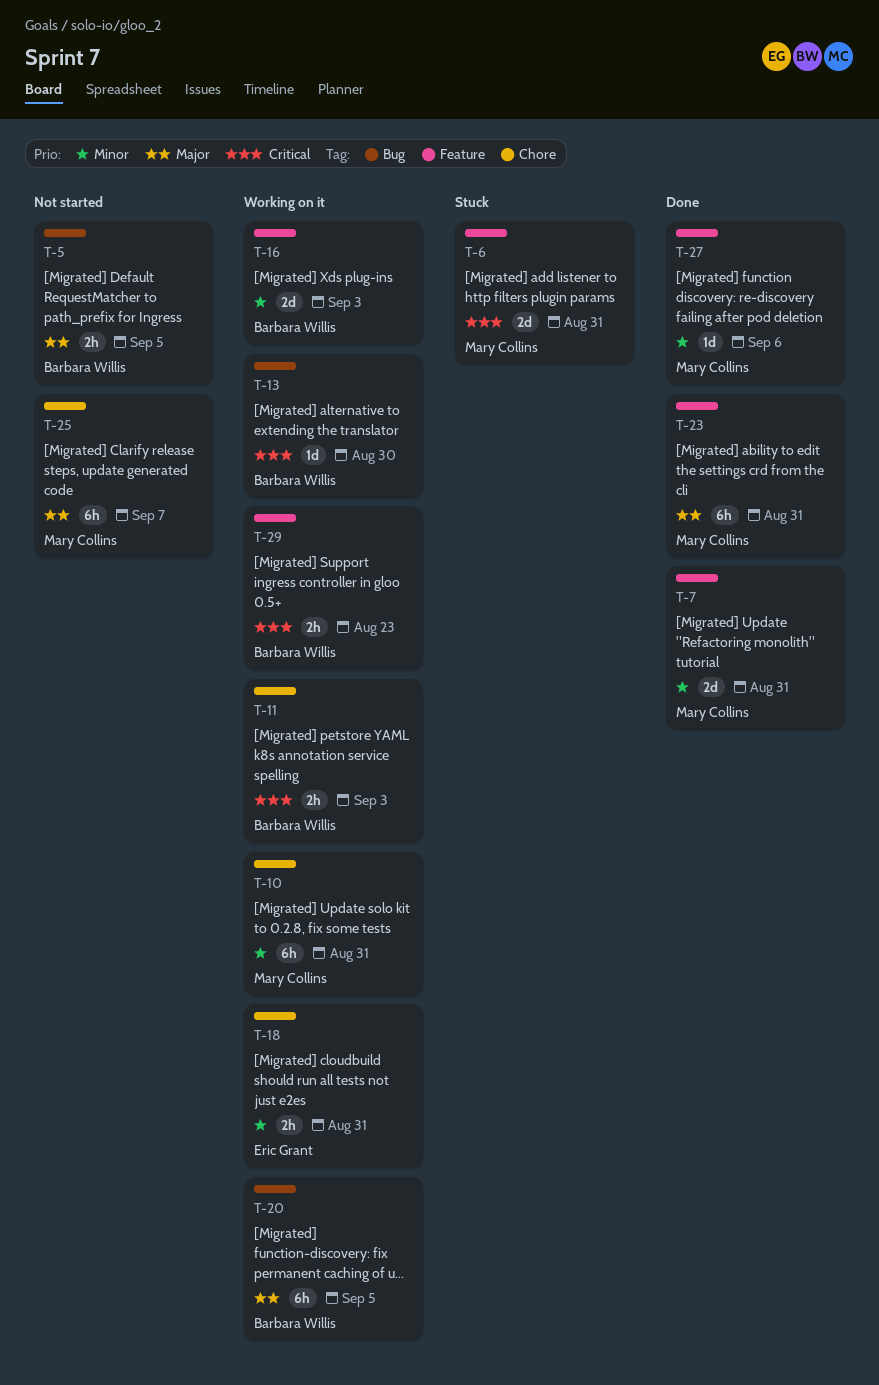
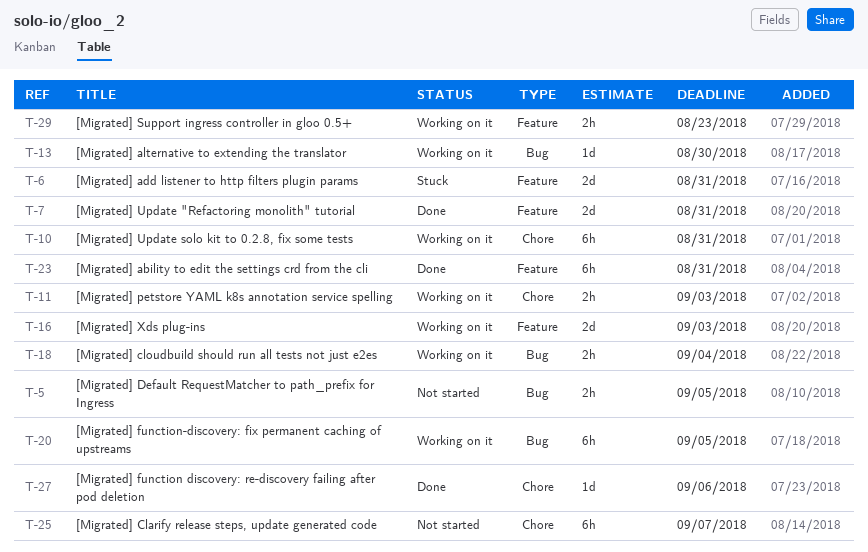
T-18, label: Chore -> Bug
T-18, due: Aug 31 -> Sep 4
T-27, label: Feature -> Chore

